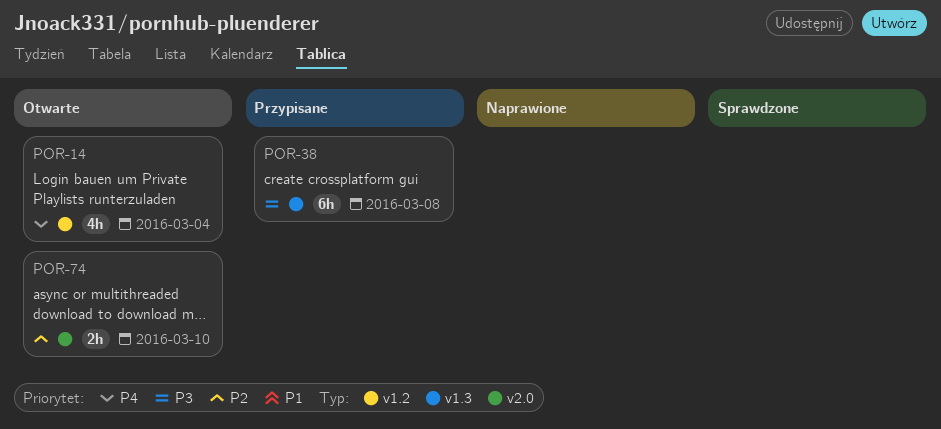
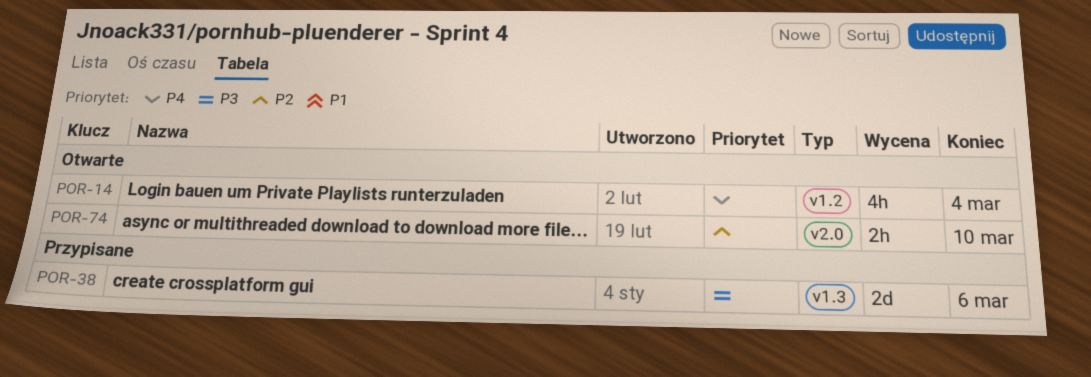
POR-38, estimate: 6h -> 2d
POR-38, due: Mar 8 -> Mar 6

